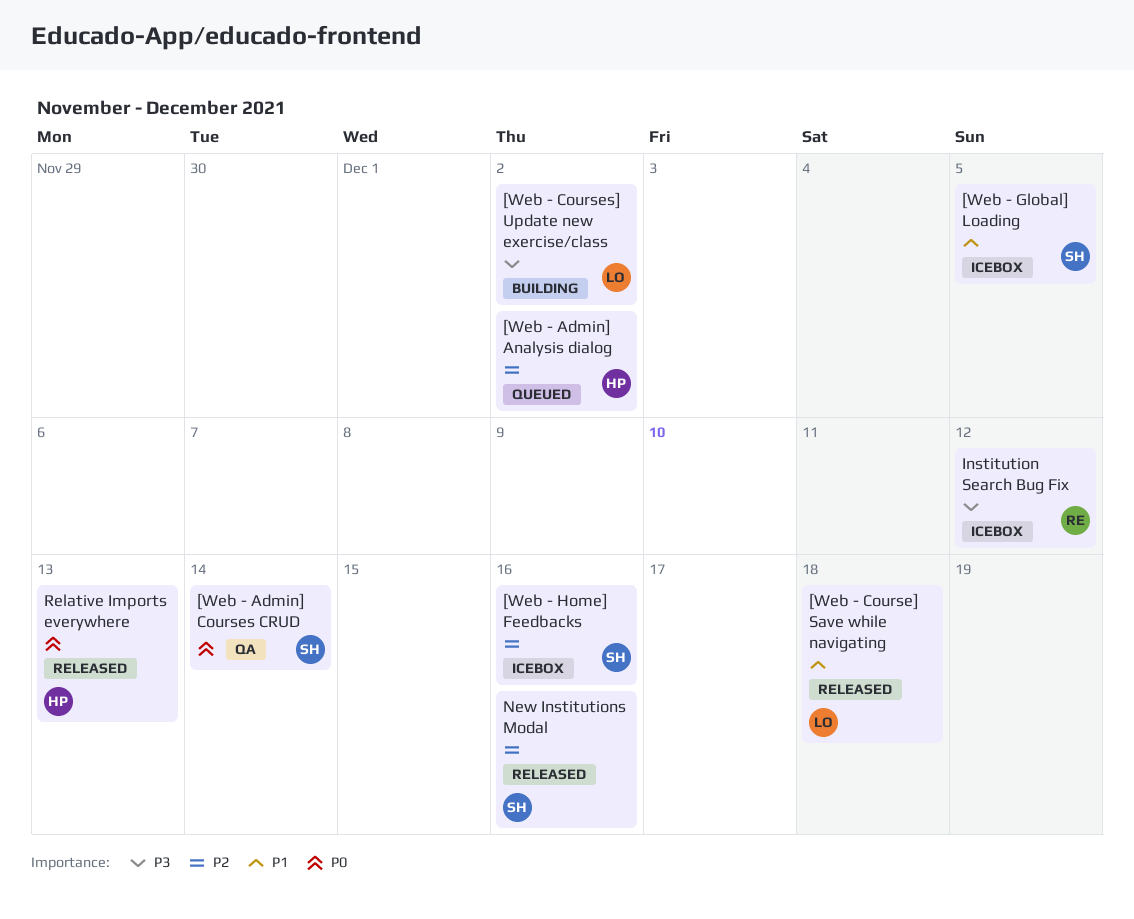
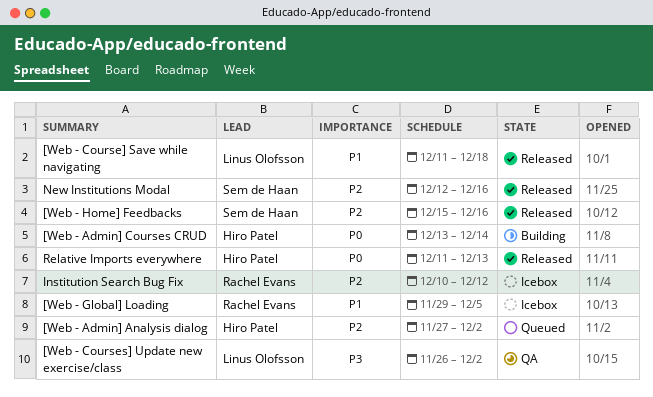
[Web - Admin] Courses CRUD, status: QA -> Building
[Web - Admin] Courses CRUD, owner: Sem de Haan -> Hiro Patel
[Web - Courses] Update new exercise/class, status: Building -> QA
[Web - Global] Loading, owner: Sem de Haan -> Rachel Evans
[Web - Home] Feedbacks, status: Icebox -> Released
Institution Search Bug Fix, priority: P3 -> P2

